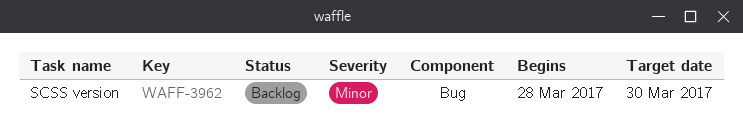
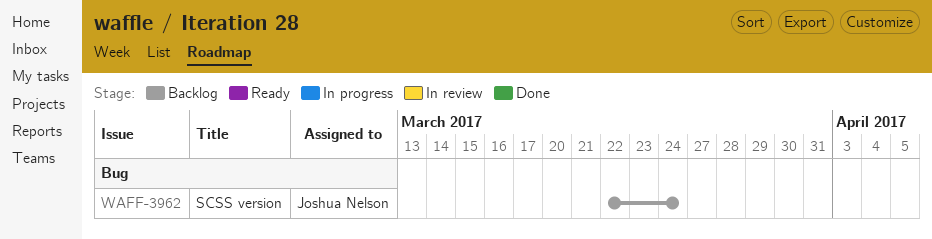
WAFF-3962, start: Mar 28 -> Mar 22
WAFF-3962, due: Mar 30 -> Mar 24

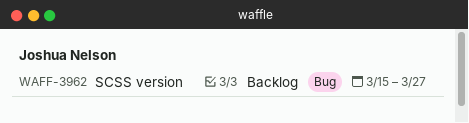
WAFF-3962, start: Mar 22 -> Mar 15
WAFF-3962, due: Mar 24 -> Mar 27

